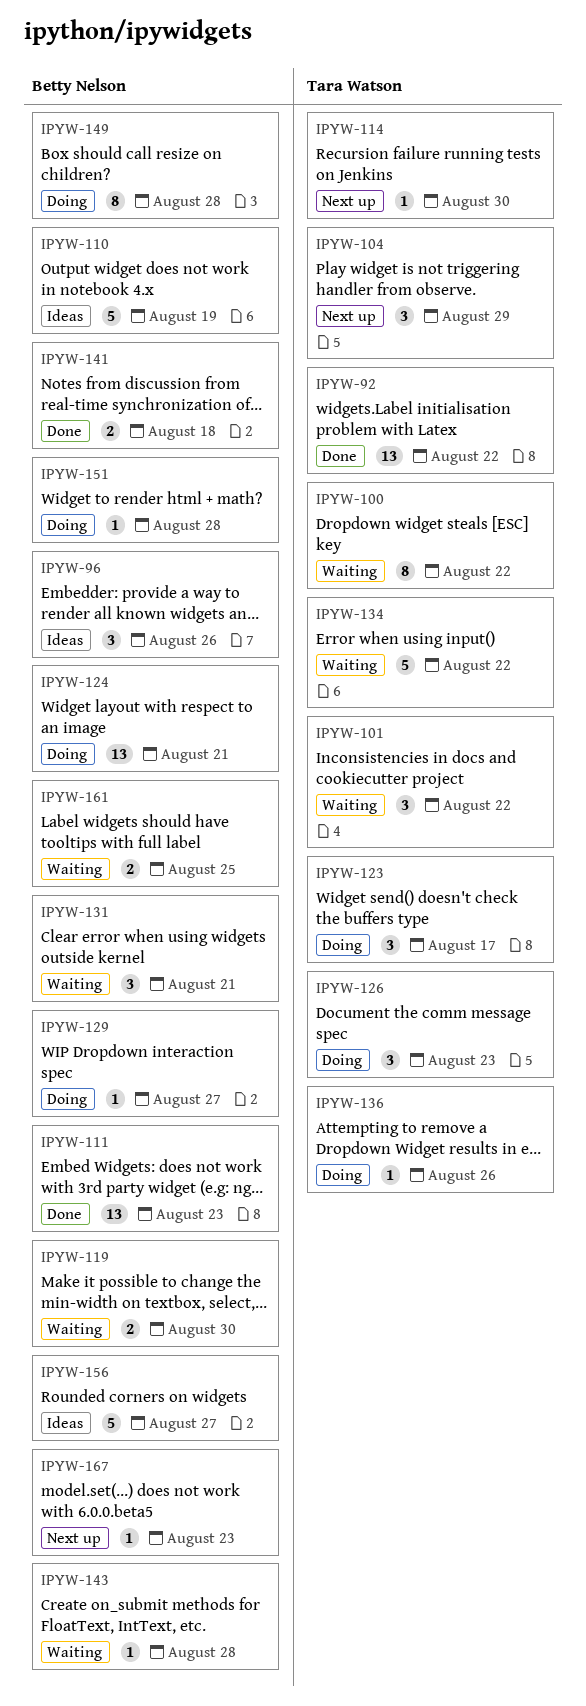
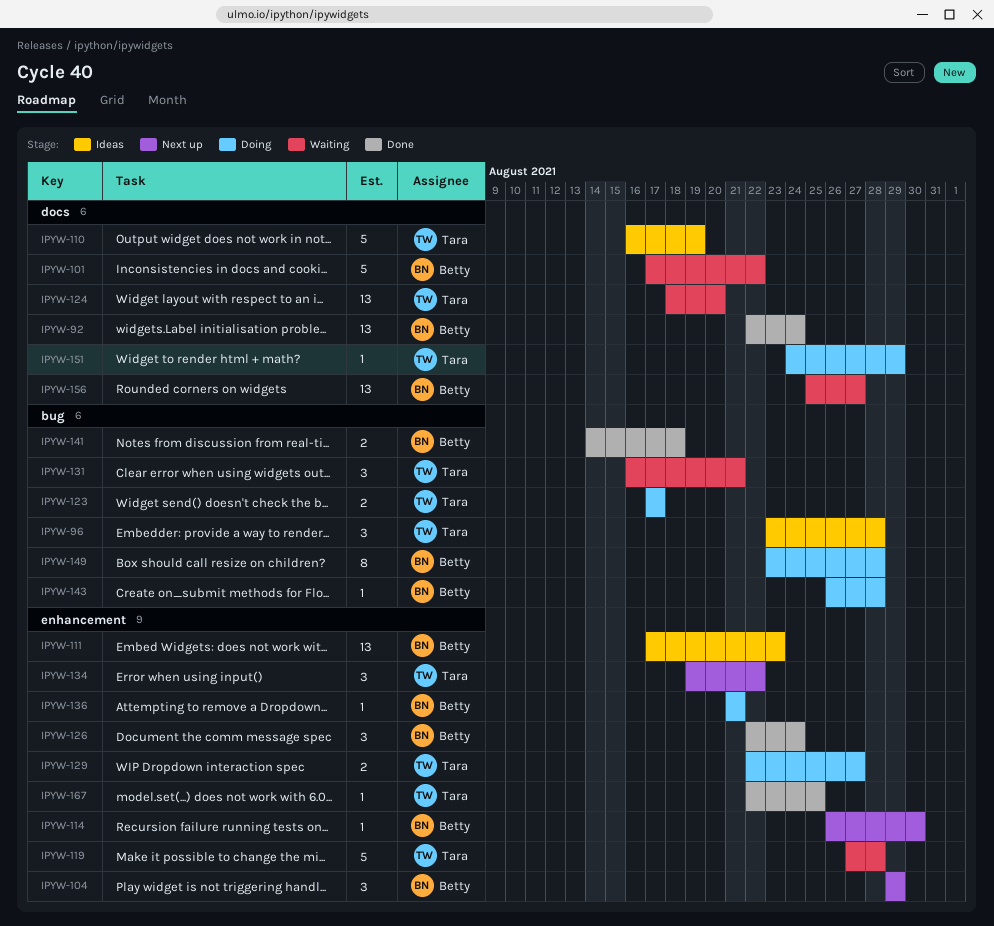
IPYW-92, owner: Tara Watson -> Betty Nelson
IPYW-92, due: Aug 22 -> Aug 24
IPYW-96, owner: Betty Nelson -> Tara Watson
IPYW-96, due: Aug 26 -> Aug 28
IPYW-100: present -> none
IPYW-101, owner: Tara Watson -> Betty Nelson
IPYW-101, estimate: 3 -> 5
IPYW-104, owner: Tara Watson -> Betty Nelson
IPYW-110, owner: Betty Nelson -> Tara Watson
IPYW-111, status: Done -> Ideas
IPYW-114, owner: Tara Watson -> Betty Nelson
IPYW-119, owner: Betty Nelson -> Tara Watson
IPYW-119, estimate: 2 -> 5
IPYW-119, due: Aug 30 -> Aug 28
IPYW-123, estimate: 3 -> 2
IPYW-124, status: Doing -> Waiting
IPYW-124, owner: Betty Nelson -> Tara Watson
IPYW-124, due: Aug 21 -> Aug 20
IPYW-126, status: Doing -> Done
IPYW-126, owner: Tara Watson -> Betty Nelson
IPYW-126, due: Aug 23 -> Aug 24
IPYW-129, owner: Betty Nelson -> Tara Watson
IPYW-129, estimate: 1 -> 2
IPYW-131, owner: Betty Nelson -> Tara Watson
IPYW-134, status: Waiting -> Next up
IPYW-134, estimate: 5 -> 3
IPYW-136, owner: Tara Watson -> Betty Nelson
IPYW-136, due: Aug 26 -> Aug 21
IPYW-143, status: Waiting -> Doing
IPYW-151, owner: Betty Nelson -> Tara Watson
IPYW-151, due: Aug 28 -> Aug 29
IPYW-156, status: Ideas -> Waiting
IPYW-156, estimate: 5 -> 13
IPYW-161: present -> none
IPYW-167, status: Next up -> Done
IPYW-167, owner: Betty Nelson -> Tara Watson
IPYW-167, due: Aug 23 -> Aug 25

